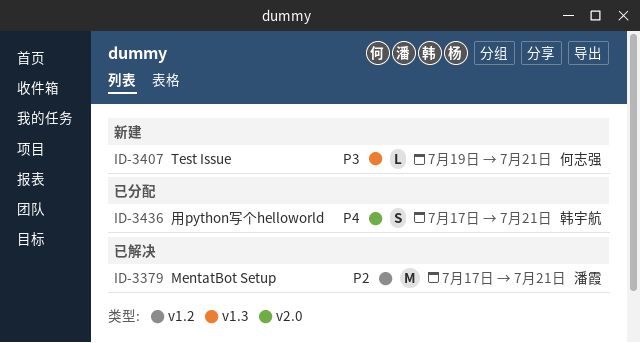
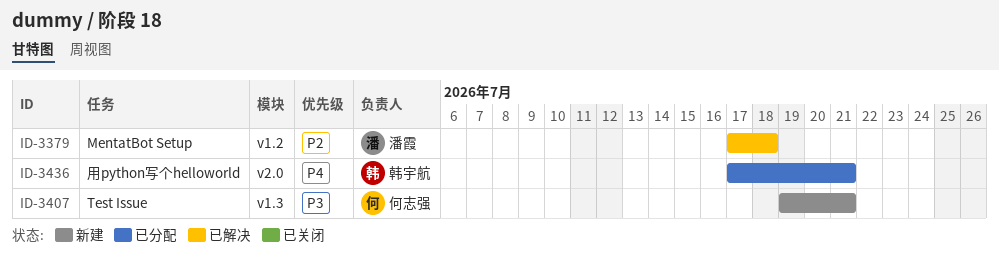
ID-3379, due: Jul 21 -> Jul 18

